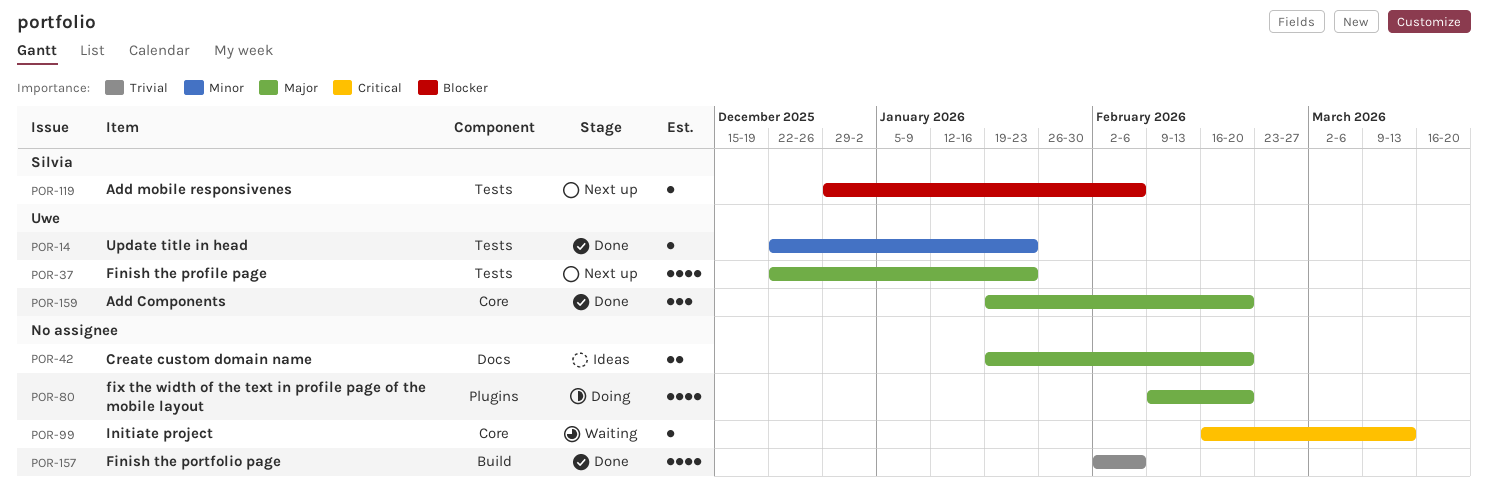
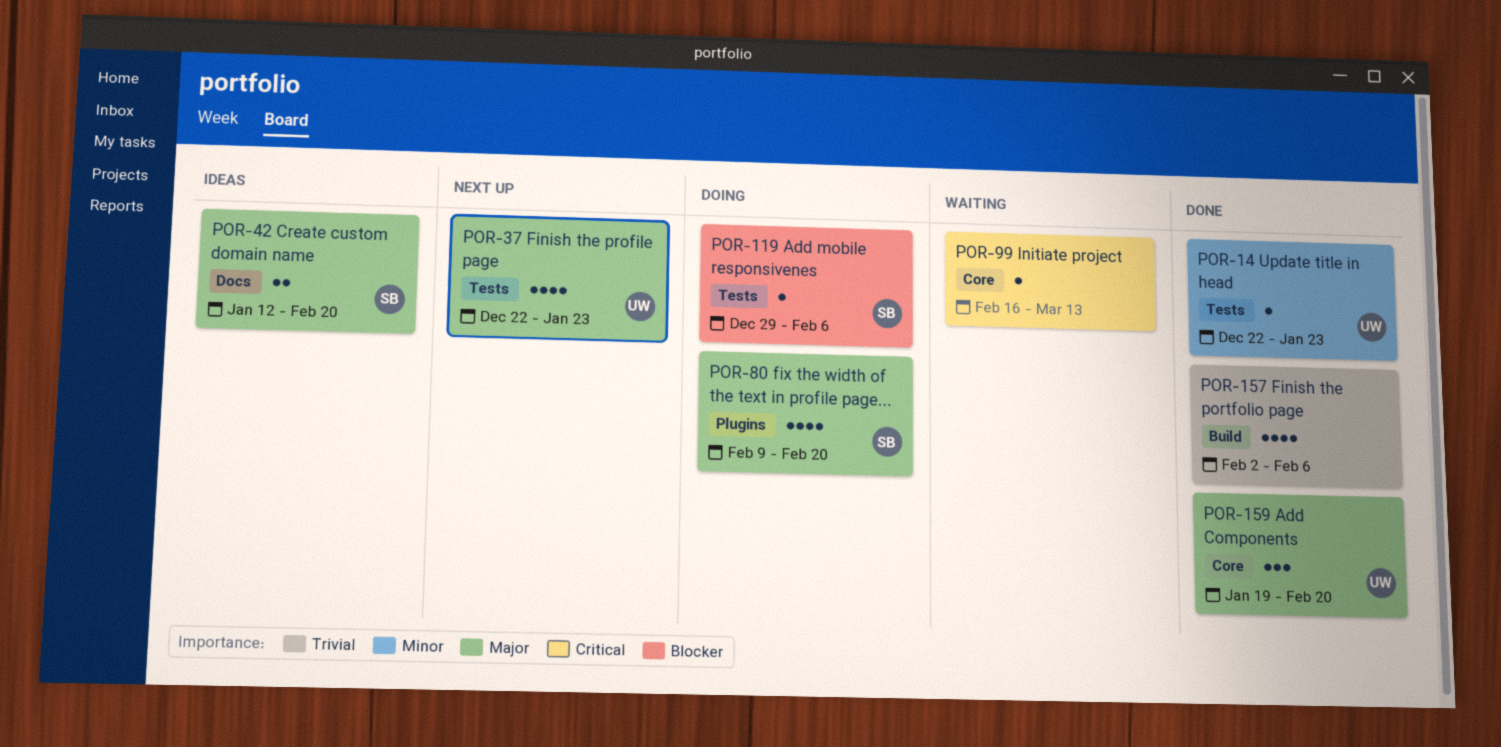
POR-42, owner: none -> Silvia
POR-42, start: Jan 19 -> Jan 12
POR-80, owner: none -> Silvia
POR-119, status: Next up -> Doing

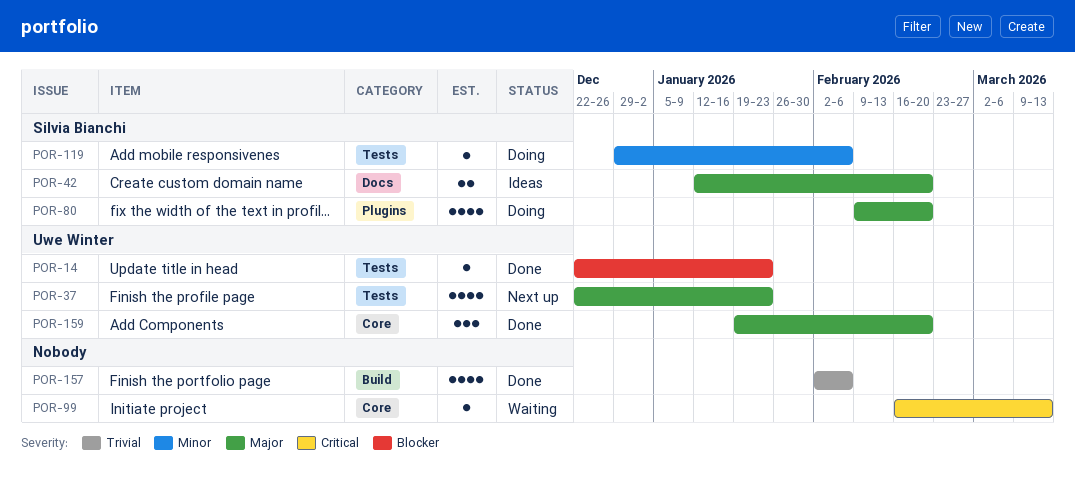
POR-14, priority: Minor -> Blocker
POR-119, priority: Blocker -> Minor

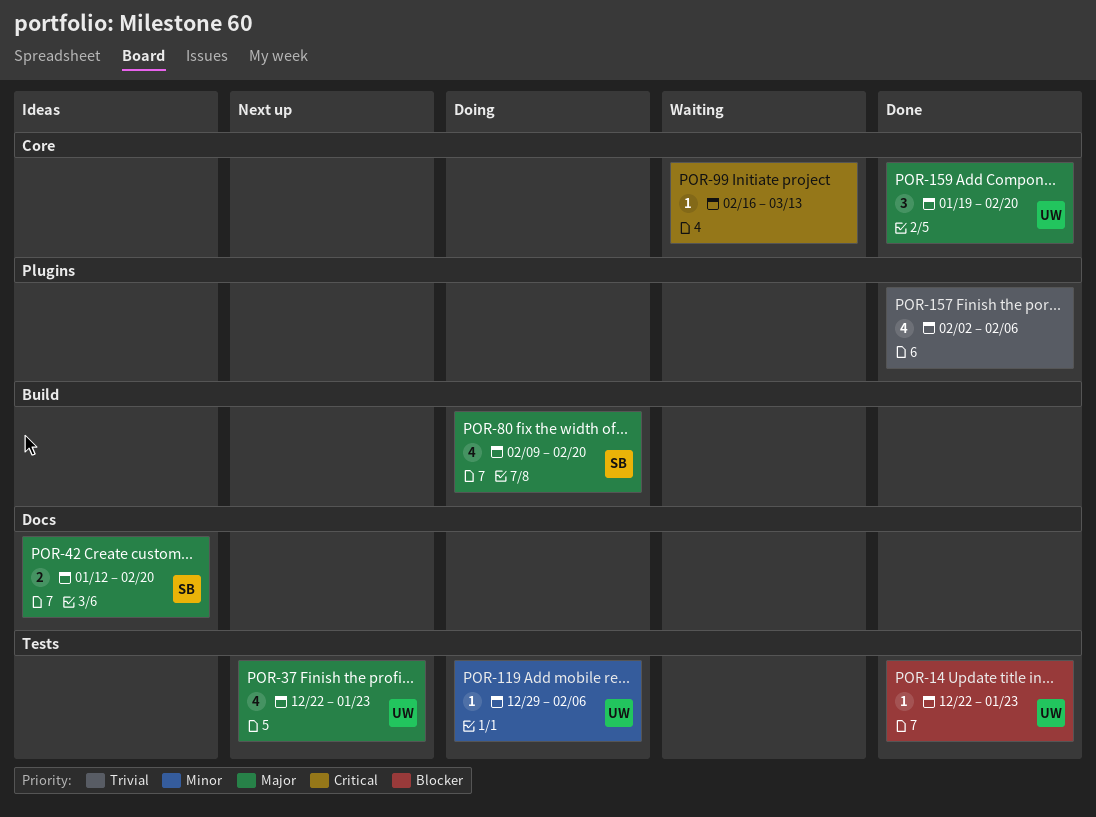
POR-80, label: Plugins -> Build
POR-119, owner: Silvia Bianchi -> Uwe Winter
POR-157, label: Build -> Plugins

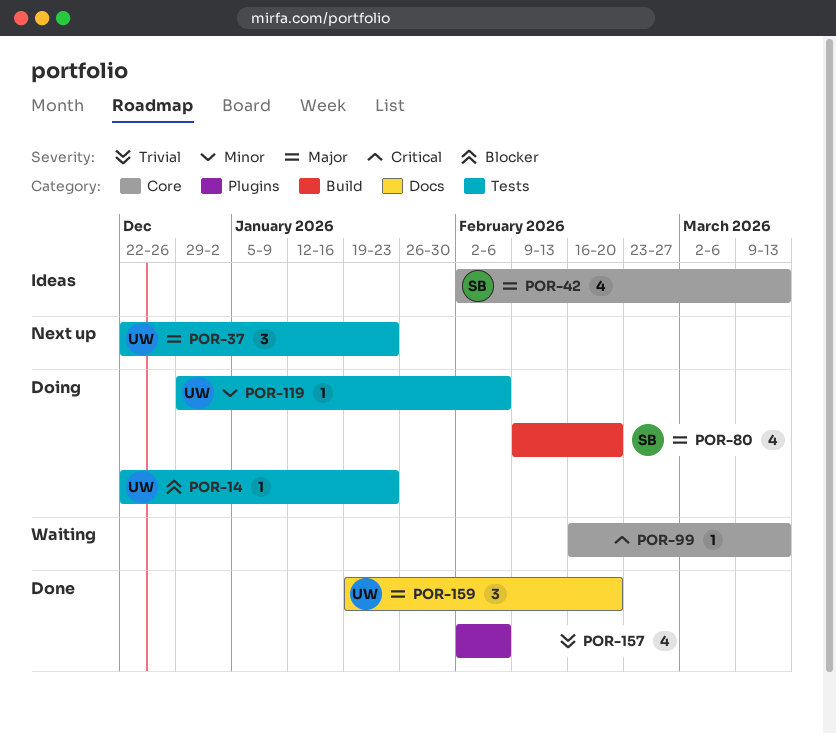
POR-14, status: Done -> Doing
POR-37, estimate: 4 -> 3
POR-42, label: Docs -> Core
POR-42, estimate: 2 -> 4
POR-42, start: Jan 12 -> Feb 2
POR-42, due: Feb 20 -> Mar 13
POR-159, label: Core -> Docs

